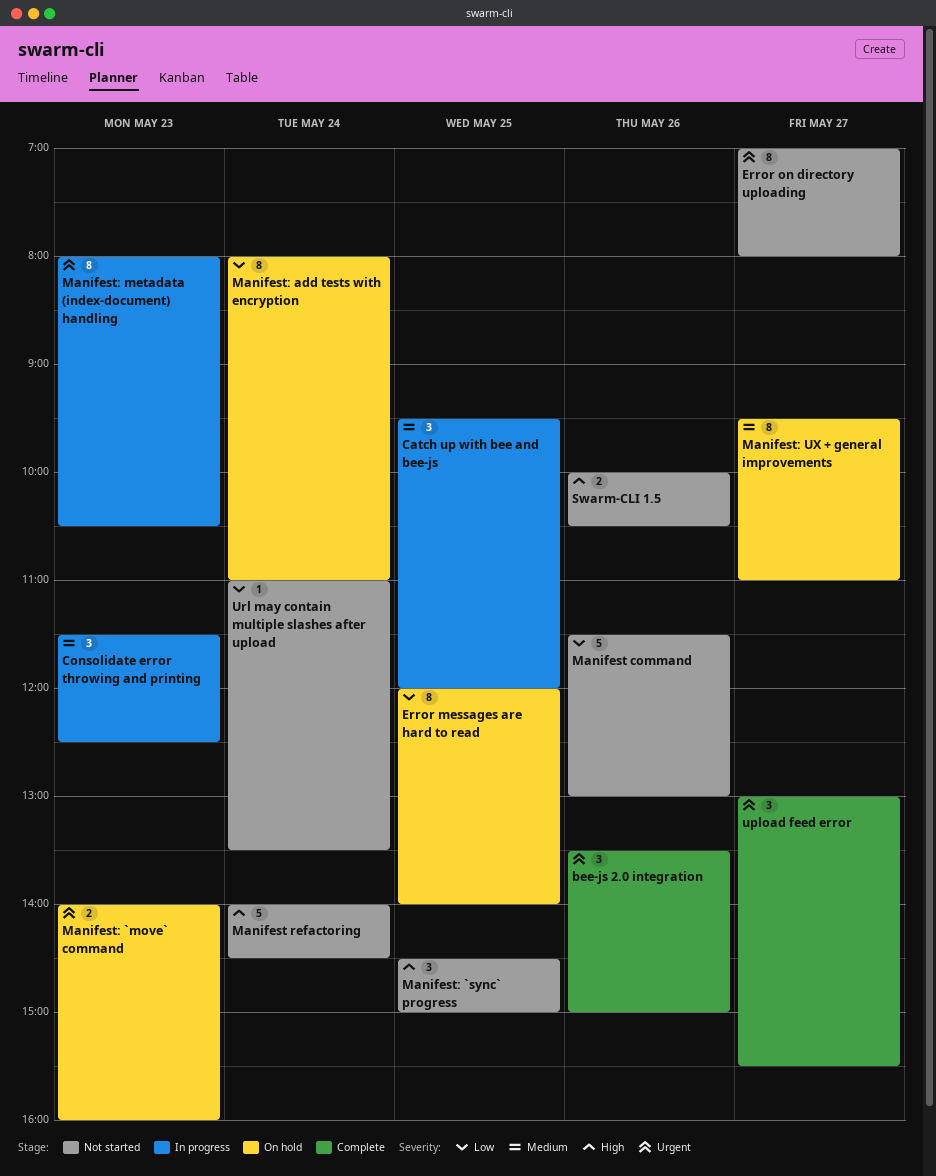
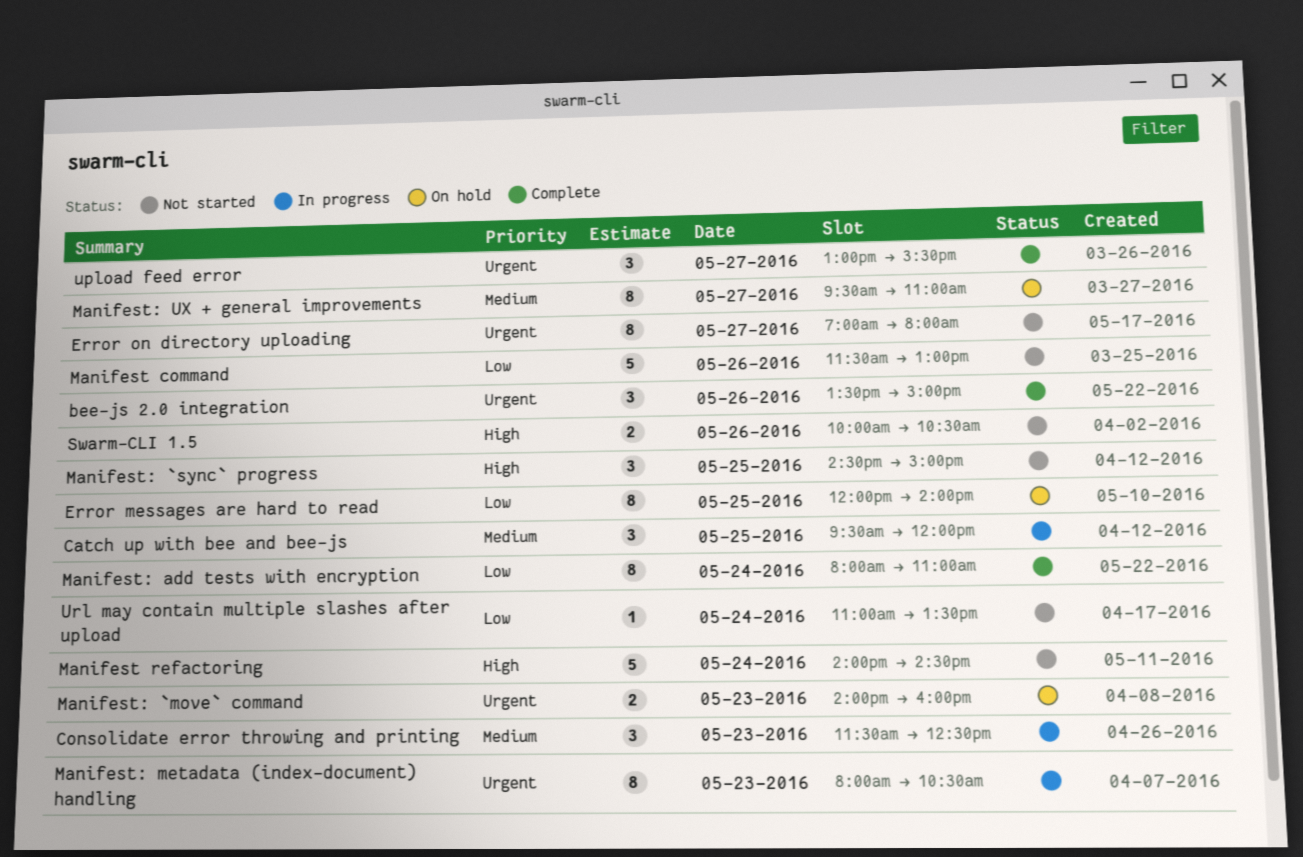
Manifest: add tests with encryption, status: On hold -> Complete

